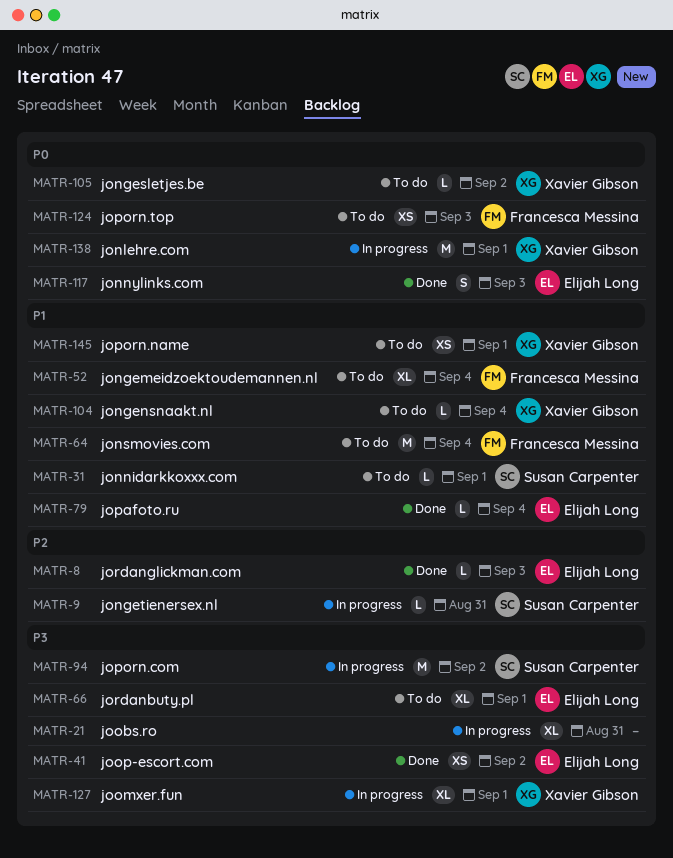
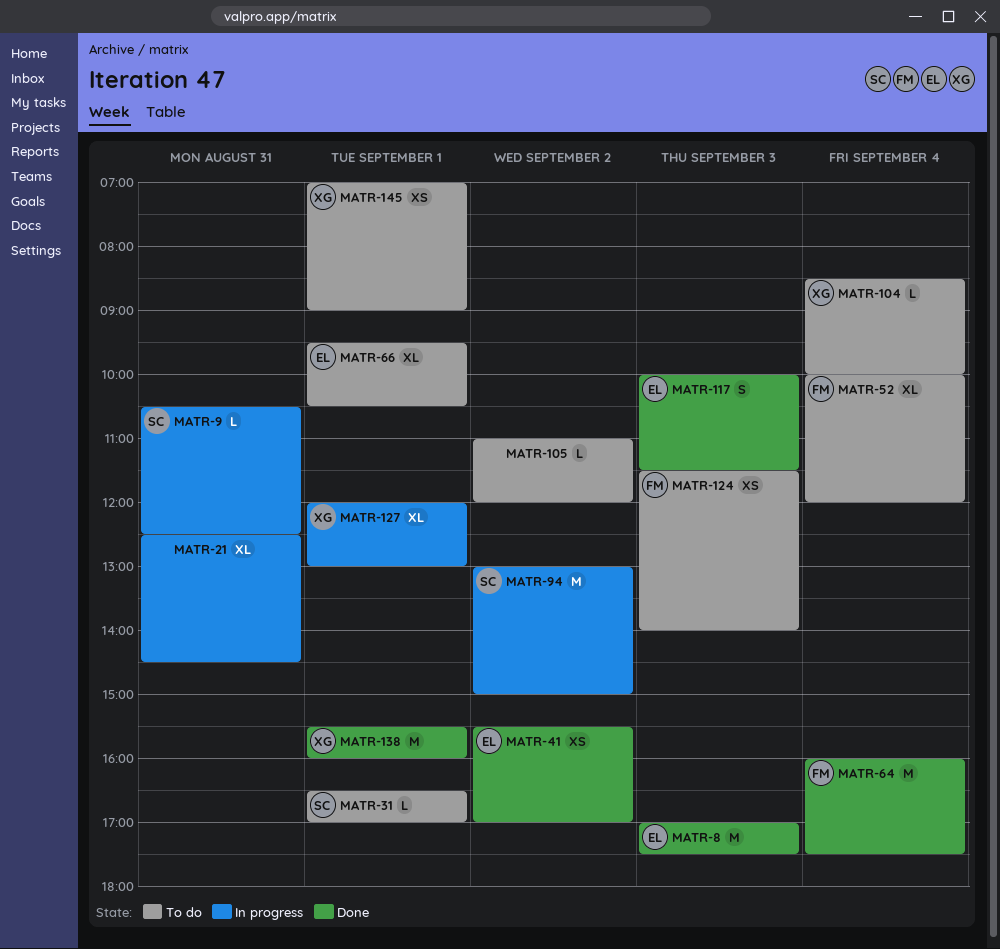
MATR-8, estimate: L -> M
MATR-64, status: To do -> Done
MATR-79: present -> none
MATR-105, owner: Xavier Gibson -> none
MATR-138, status: In progress -> Done

